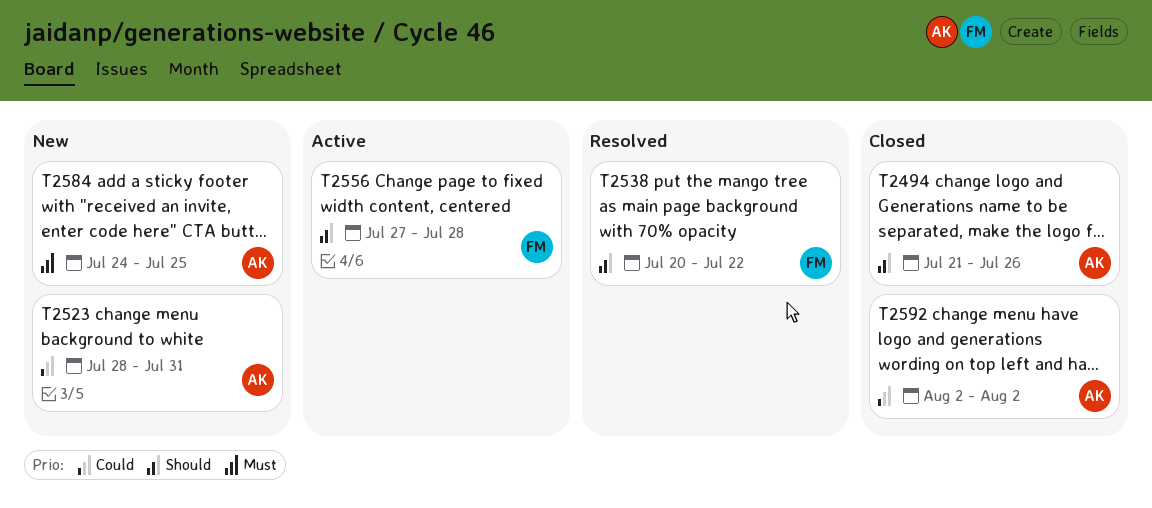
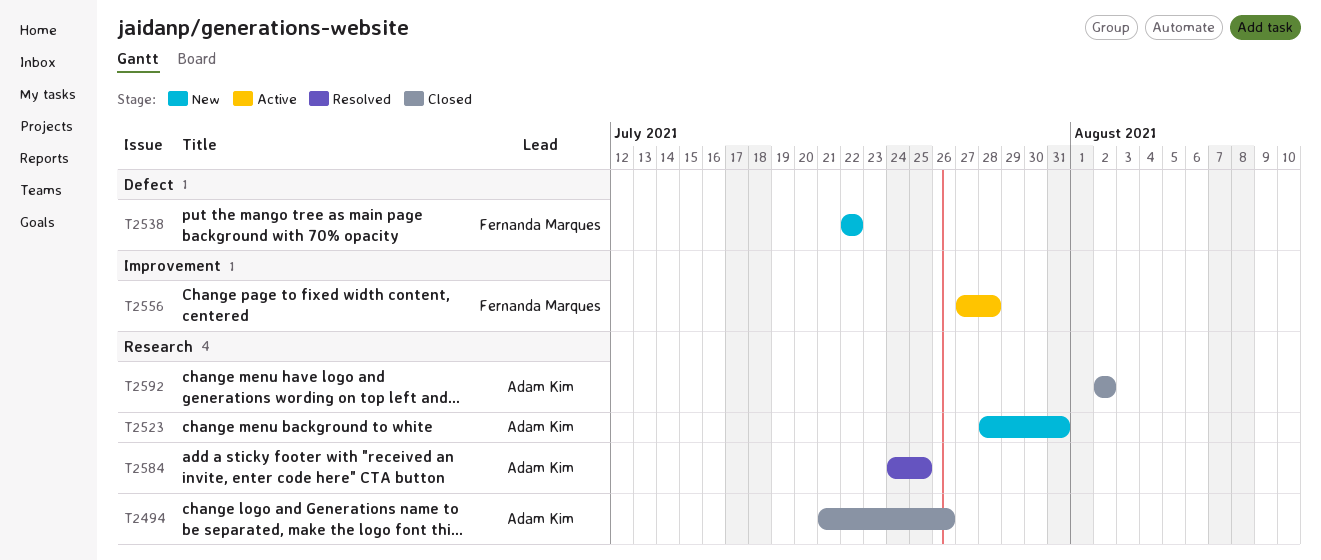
T2538, status: Resolved -> New
T2538, start: Jul 20 -> Jul 22
T2584, status: New -> Resolved

